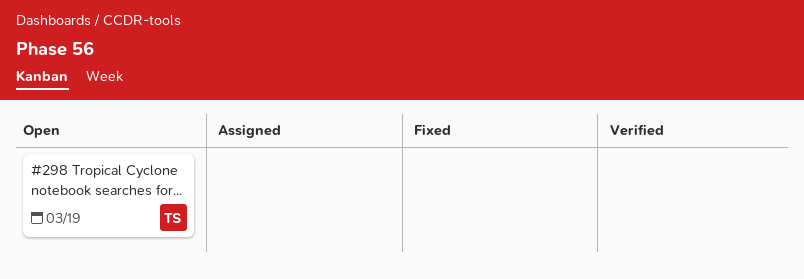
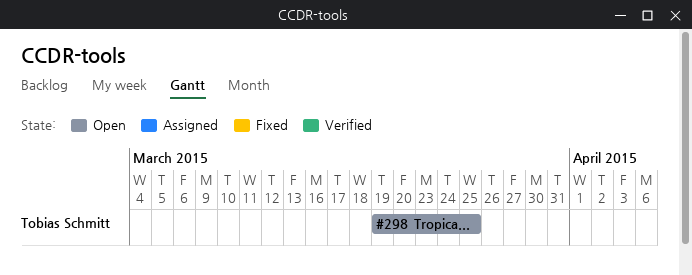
#298, due: Mar 19 -> Mar 25

